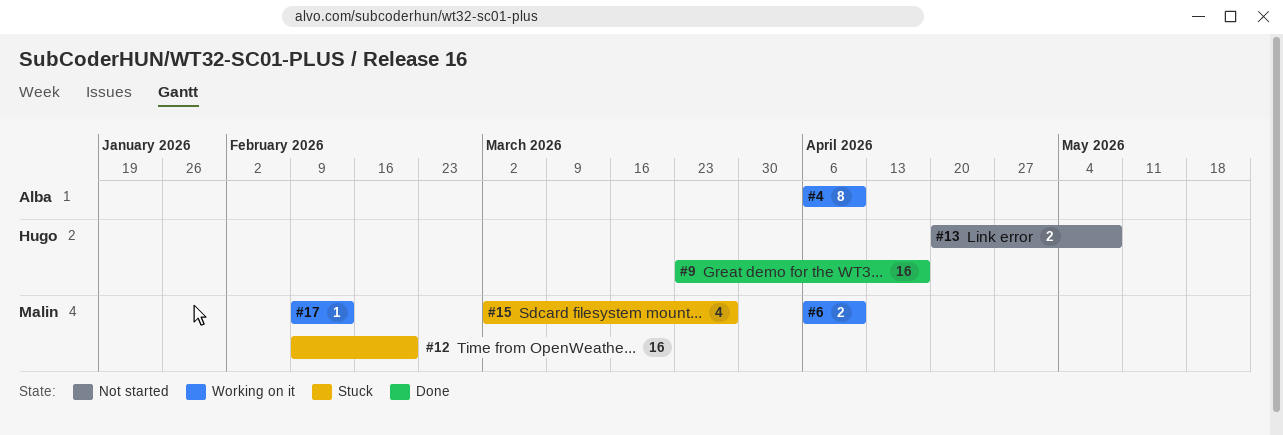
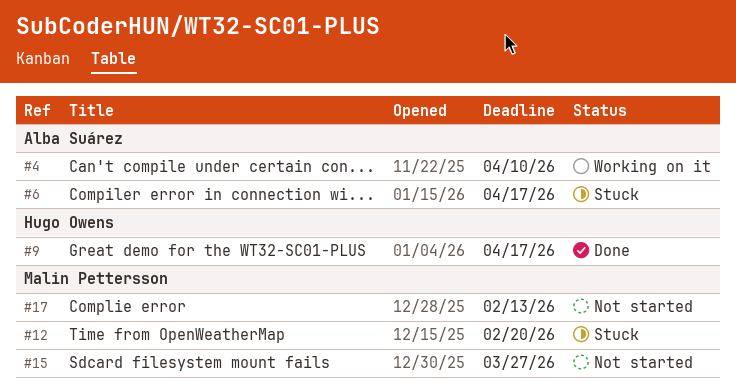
#6, status: Working on it -> Stuck
#6, owner: Malin Pettersson -> Alba Suárez
#6, due: Apr 10 -> Apr 17
#13: present -> none
#15, status: Stuck -> Not started
#17, status: Working on it -> Not started

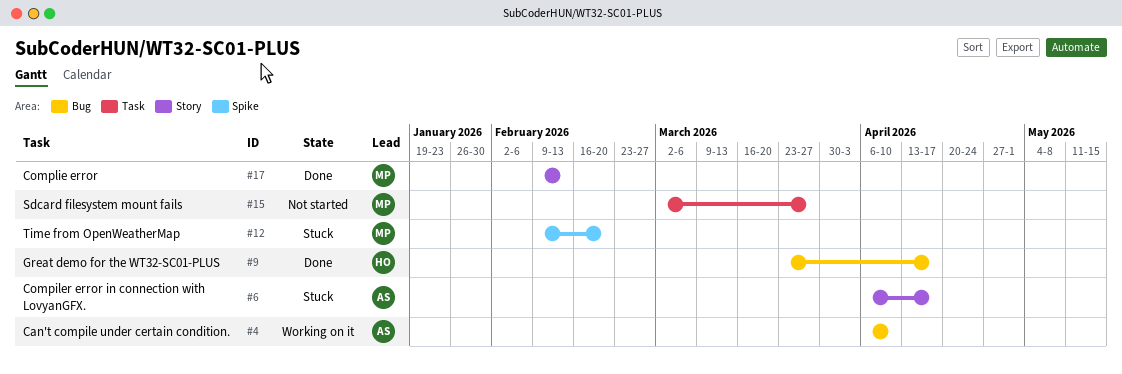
#17, status: Not started -> Done

